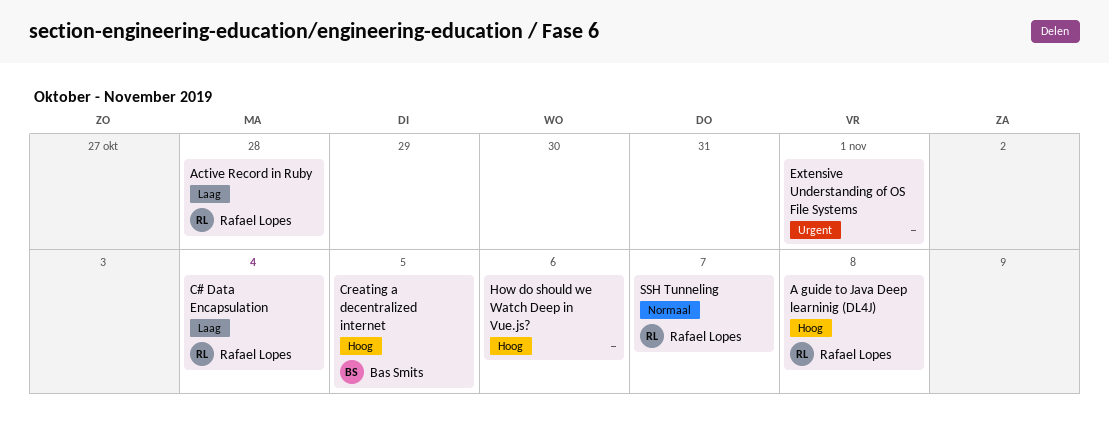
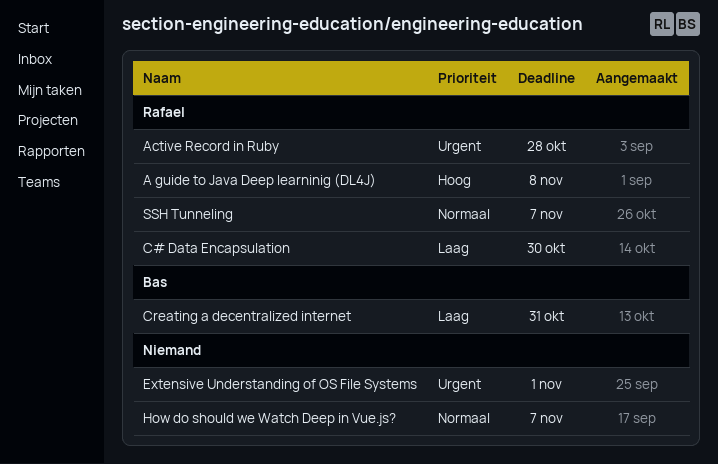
Active Record in Ruby, priority: Laag -> Urgent
C# Data Encapsulation, due: Nov 4 -> Oct 30
Creating a decentralized internet, priority: Hoog -> Laag
Creating a decentralized internet, due: Nov 5 -> Oct 31
How do should we Watch Deep in Vue.js?, priority: Hoog -> Normaal
How do should we Watch Deep in Vue.js?, due: Nov 6 -> Nov 7

